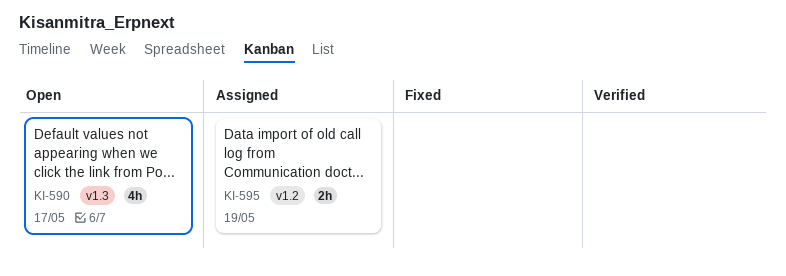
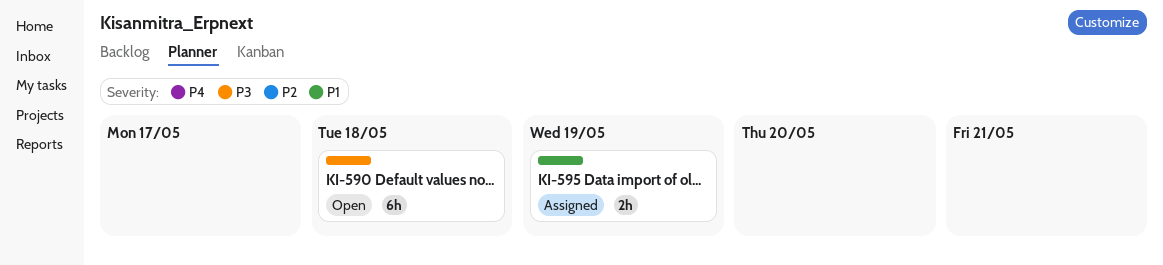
KI-590, estimate: 4h -> 6h
KI-590, due: May 17 -> May 18

